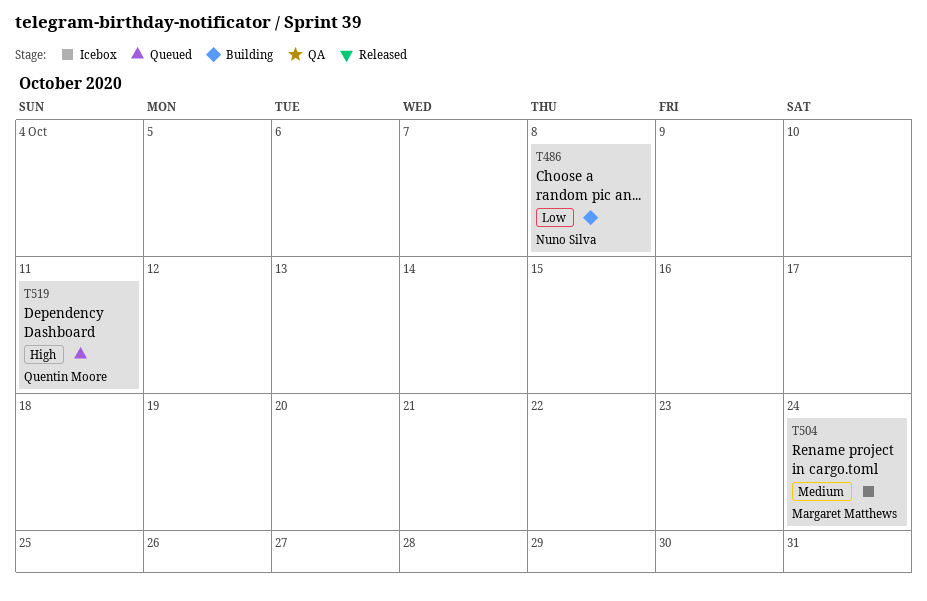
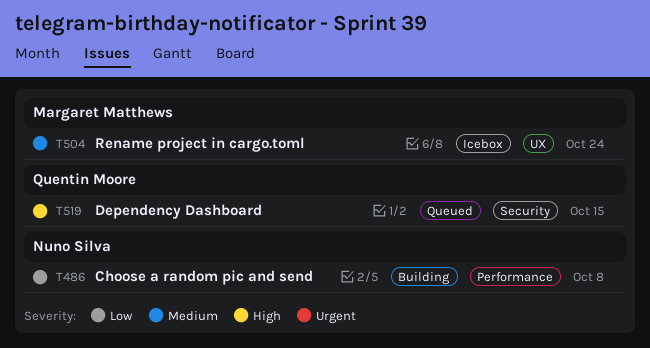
T519, due: Oct 11 -> Oct 15

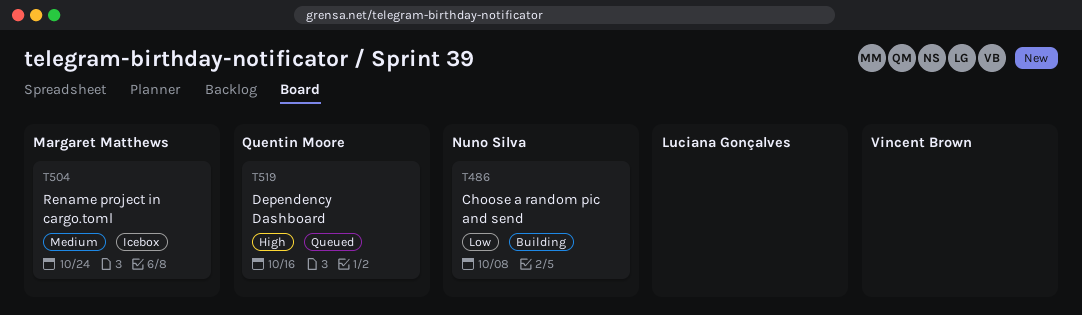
T519, due: Oct 15 -> Oct 16

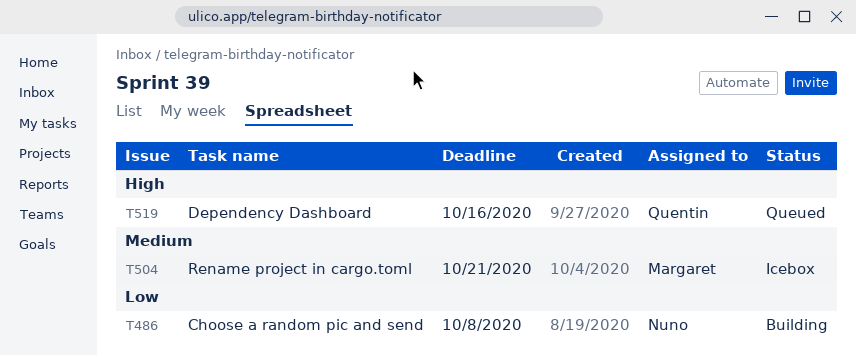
T504, due: Oct 24 -> Oct 21

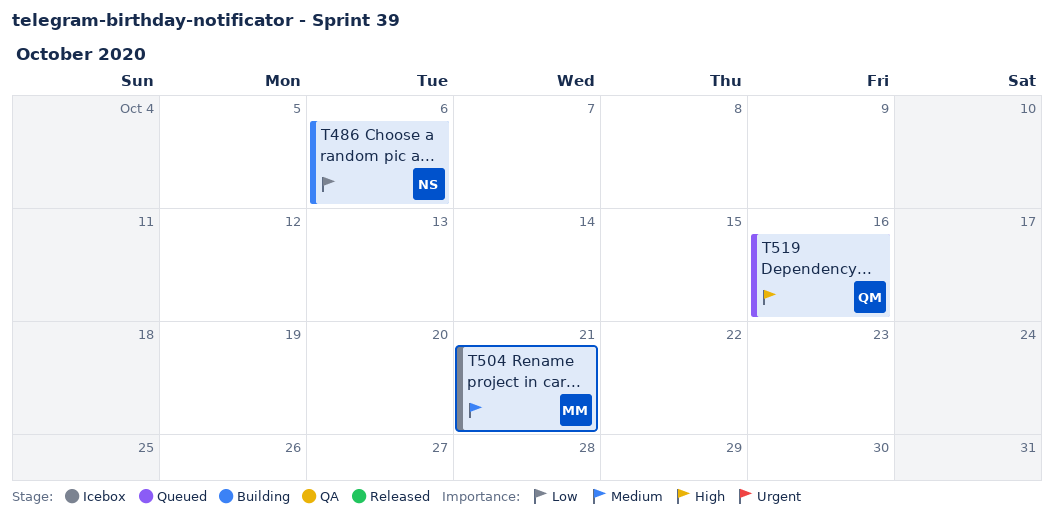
T486, due: Oct 8 -> Oct 6

